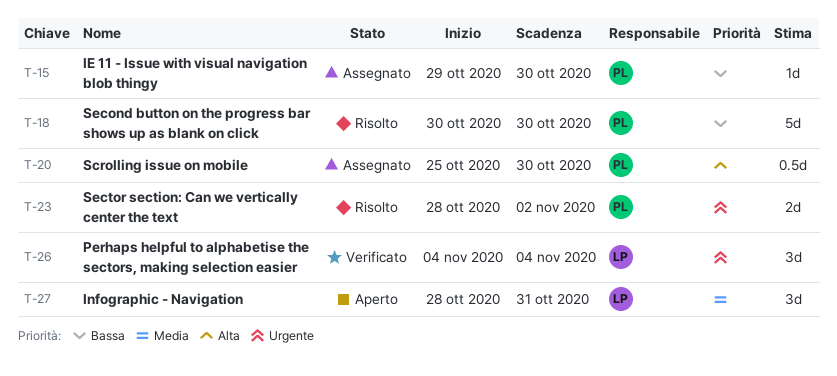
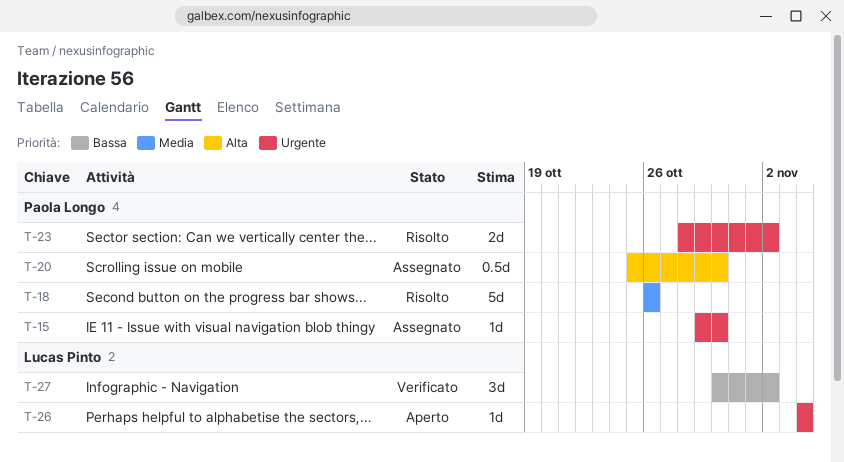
T-15, priority: Bassa -> Urgente
T-18, priority: Bassa -> Media
T-18, start: Oct 30 -> Oct 26
T-18, due: Oct 30 -> Oct 26
T-26, status: Verificato -> Aperto
T-26, estimate: 3d -> 1d
T-27, status: Aperto -> Verificato
T-27, priority: Media -> Bassa
T-27, start: Oct 28 -> Oct 30
T-27, due: Oct 31 -> Nov 2

